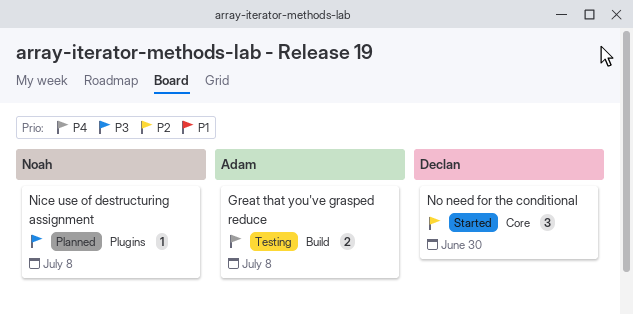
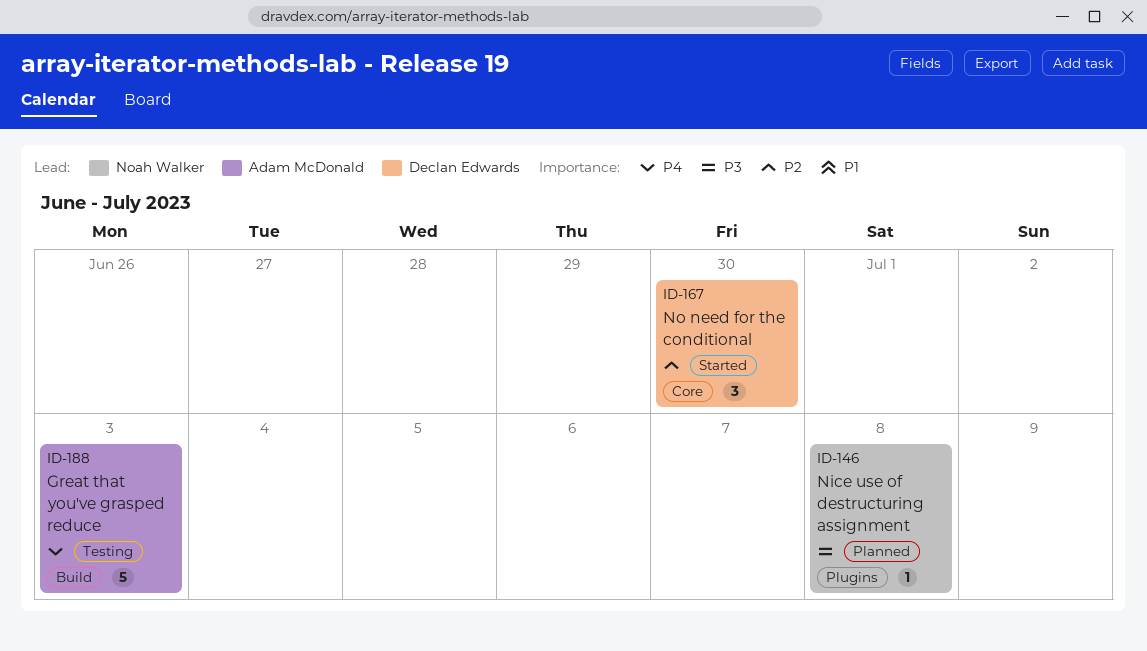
Great that you've grasped reduce, estimate: 2 -> 5
Great that you've grasped reduce, due: Jul 8 -> Jul 3

